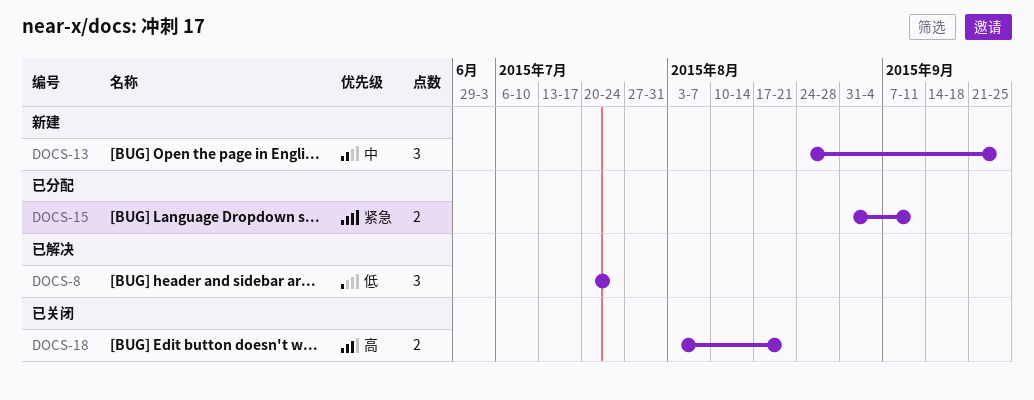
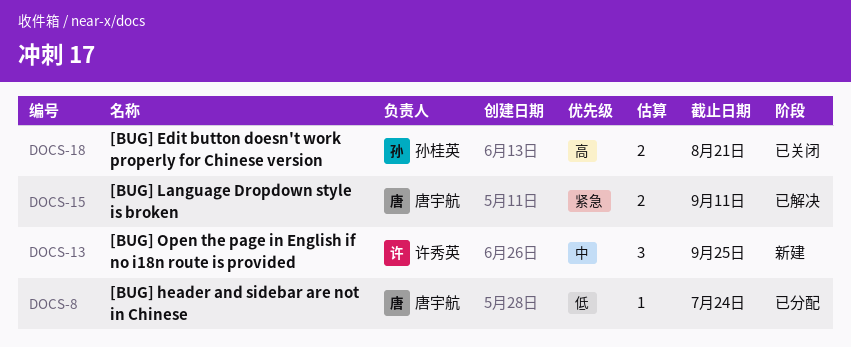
DOCS-8, status: 已解决 -> 已分配
DOCS-8, estimate: 3 -> 1
DOCS-15, status: 已分配 -> 已解决

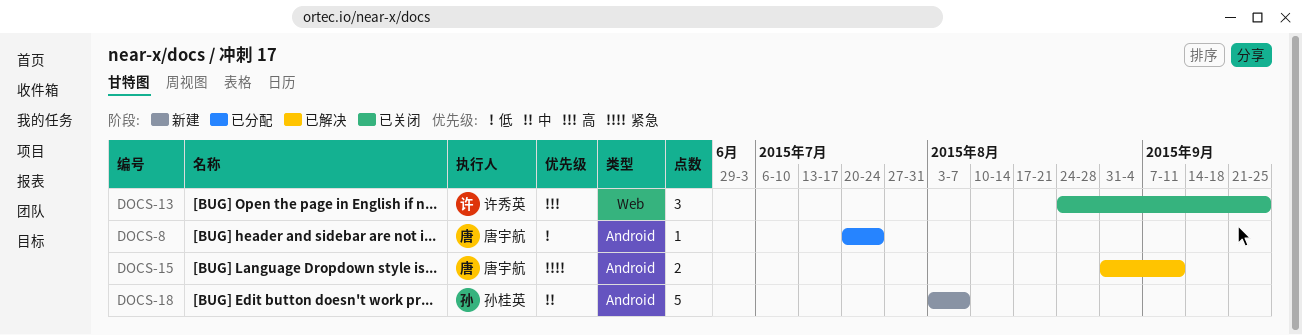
DOCS-13, status: 新建 -> 已关闭
DOCS-13, priority: 中 -> 高
DOCS-18, status: 已关闭 -> 新建
DOCS-18, priority: 高 -> 中
DOCS-18, estimate: 2 -> 5
DOCS-18, due: Aug 21 -> Aug 7

